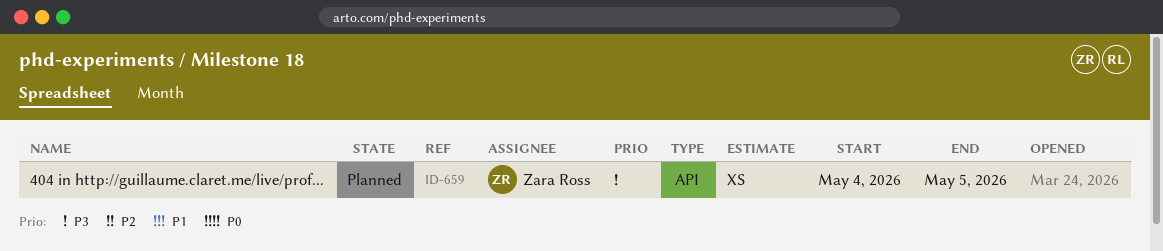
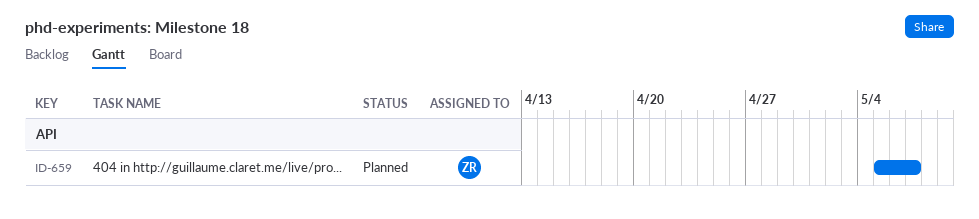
ID-659, start: May 4 -> May 5
ID-659, due: May 5 -> May 7

